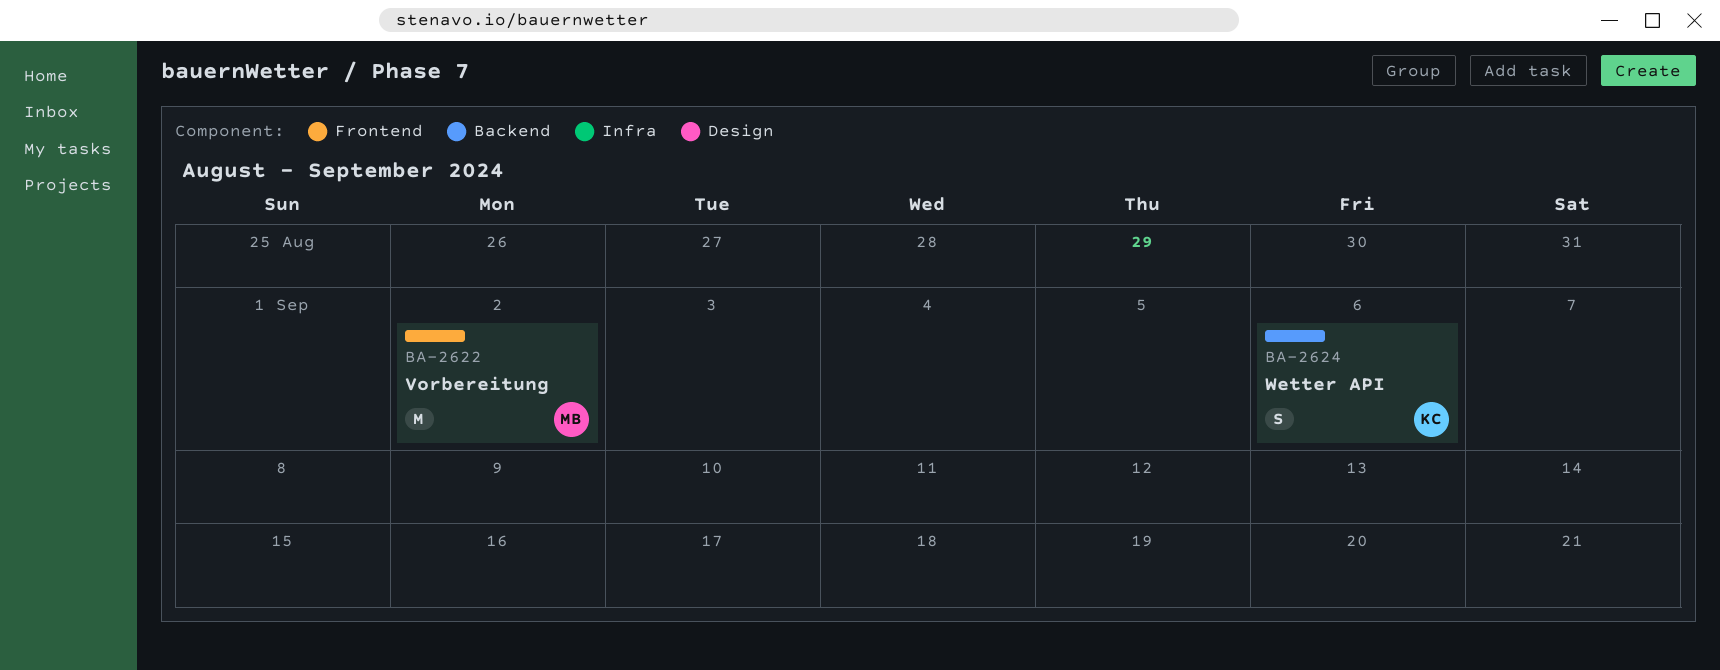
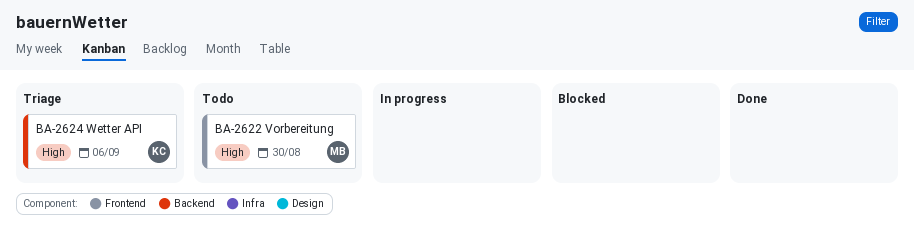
BA-2622, due: Sep 2 -> Aug 30

